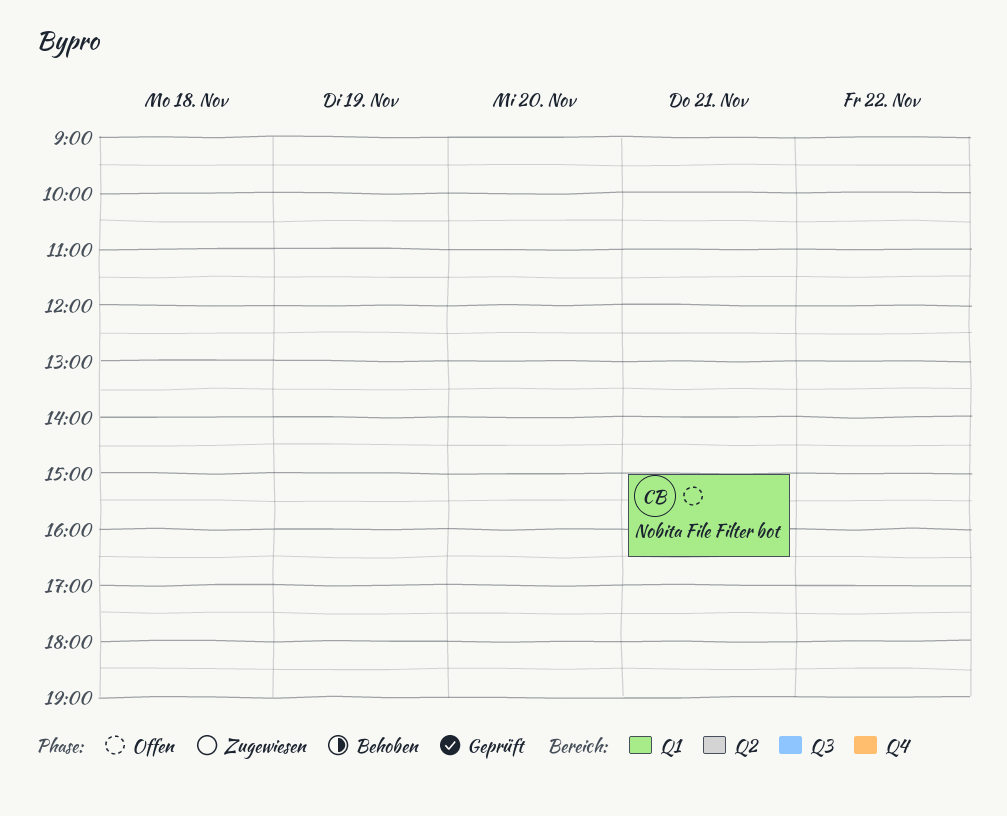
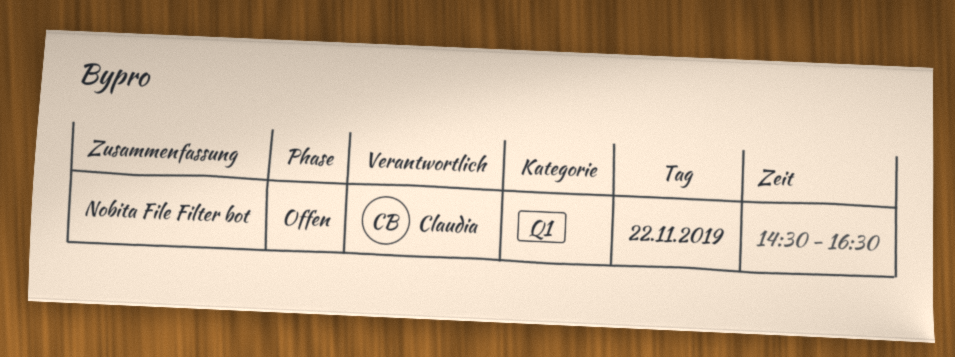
Nobita File Filter bot, day: Nov 21 -> Nov 22
Nobita File Filter bot, begins: 15:00 -> 14:30

